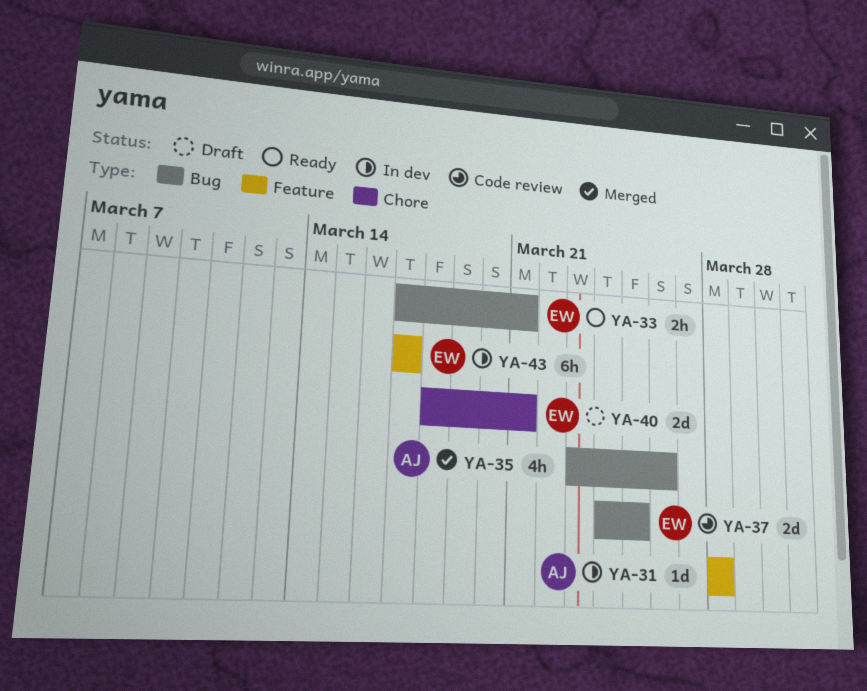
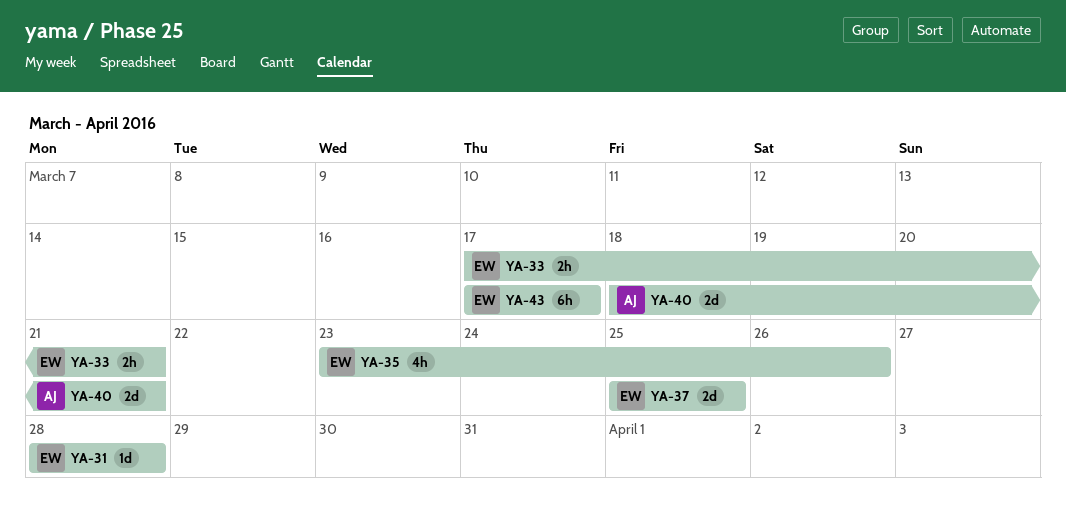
YA-31, owner: AJ -> EW
YA-35, owner: AJ -> EW
YA-37, start: Mar 24 -> Mar 25
YA-40, owner: EW -> AJ

